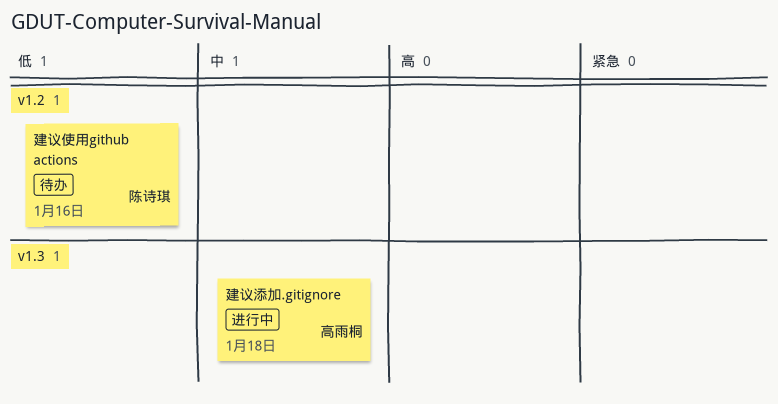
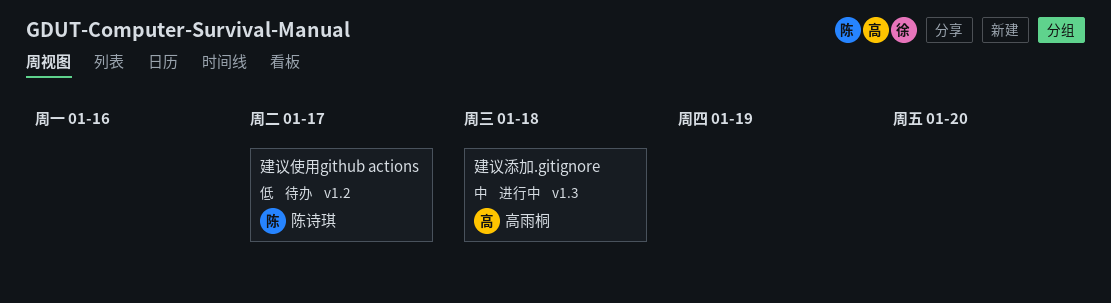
建议使用github actions, due: Jan 16 -> Jan 17

